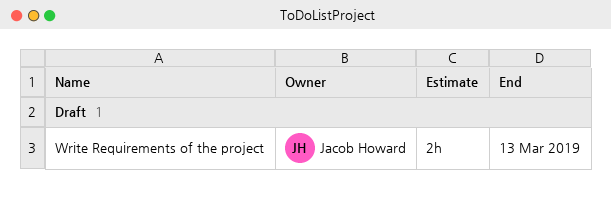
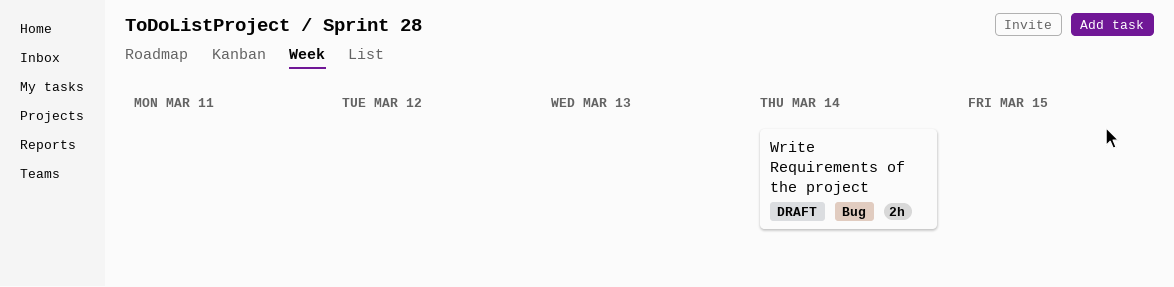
Write Requirements of the project, due: Mar 13 -> Mar 14

